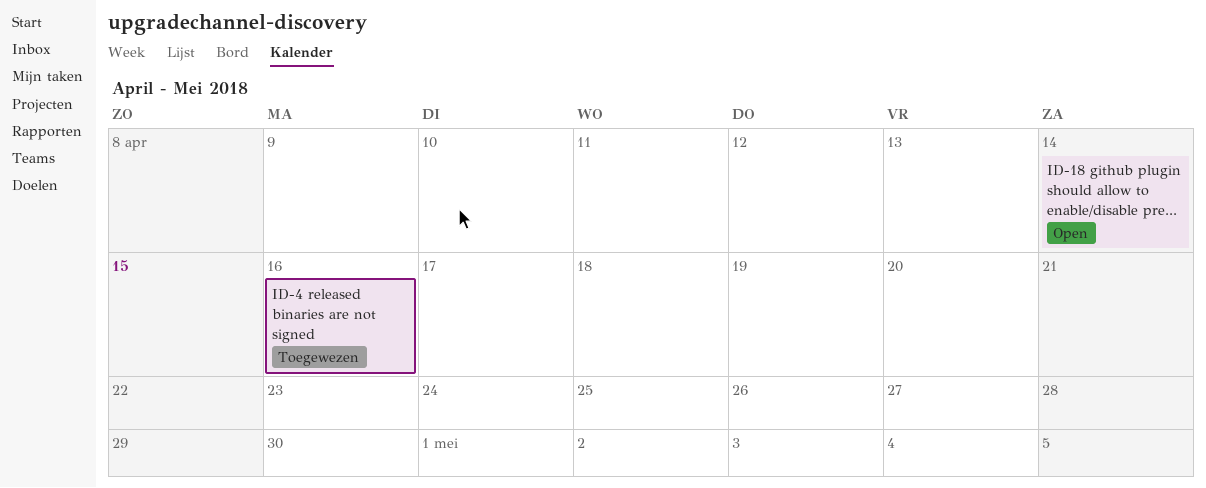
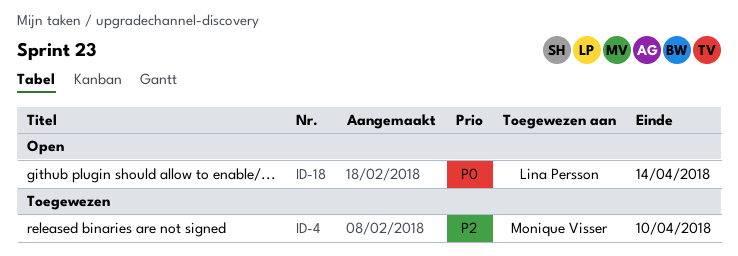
ID-4, due: Apr 16 -> Apr 10

